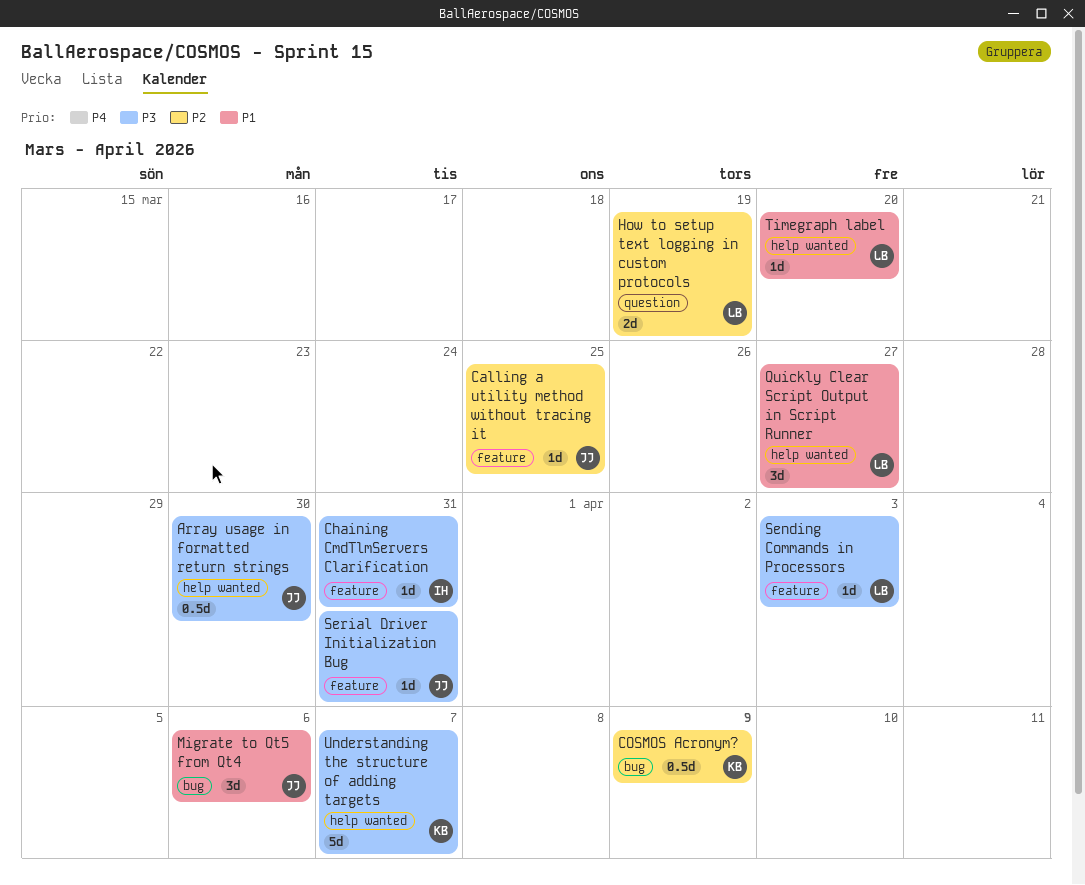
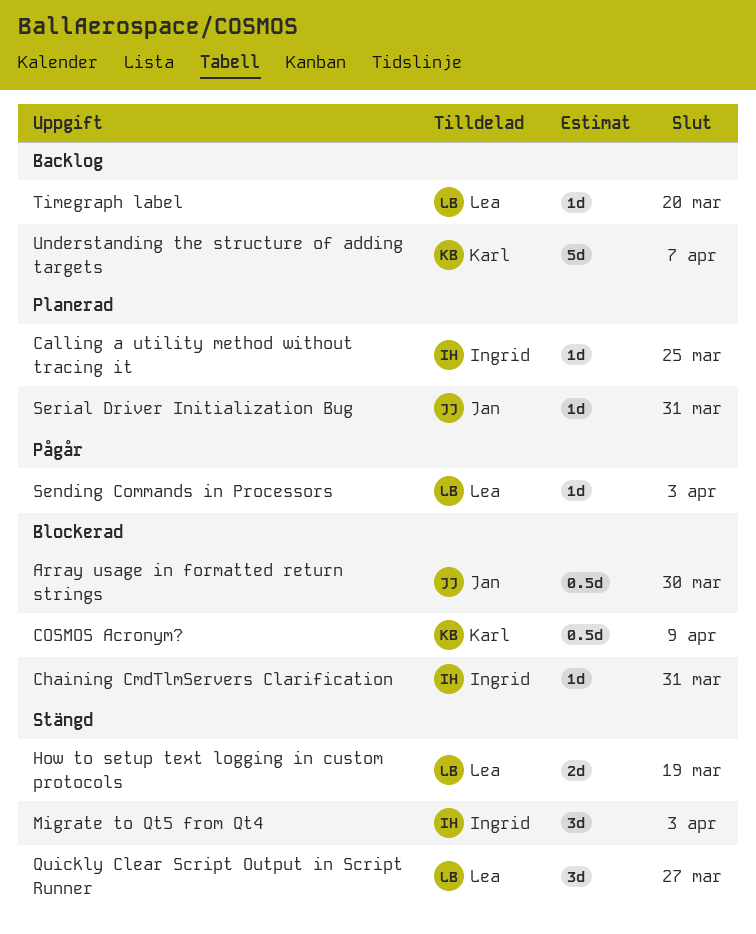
Calling a utility method without tracing it, owner: Jan -> Ingrid
Migrate to Qt5 from Qt4, owner: Jan -> Ingrid
Migrate to Qt5 from Qt4, due: Apr 6 -> Apr 3

